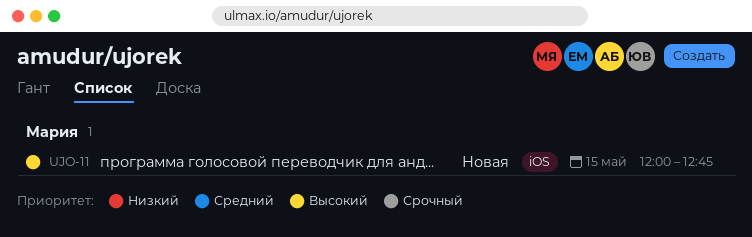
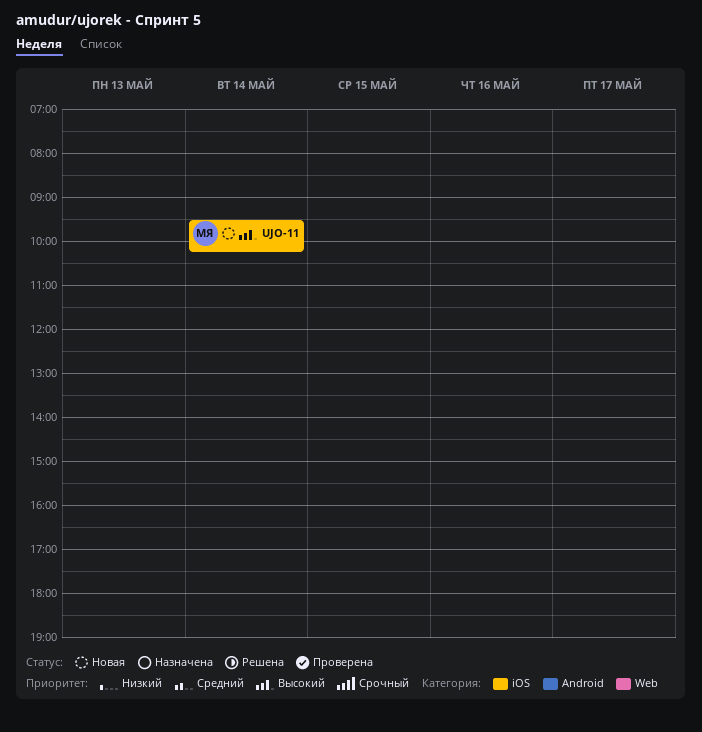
UJO-11, day: May 15 -> May 14
UJO-11, begins: 12:00 -> 09:30
UJO-11, ends: 12:45 -> 10:15

